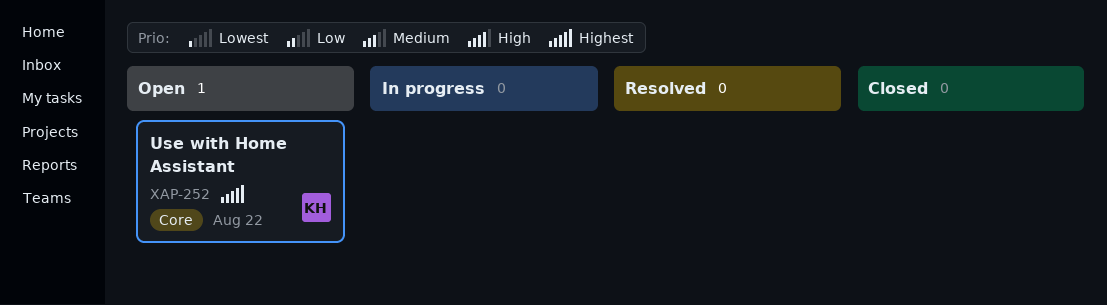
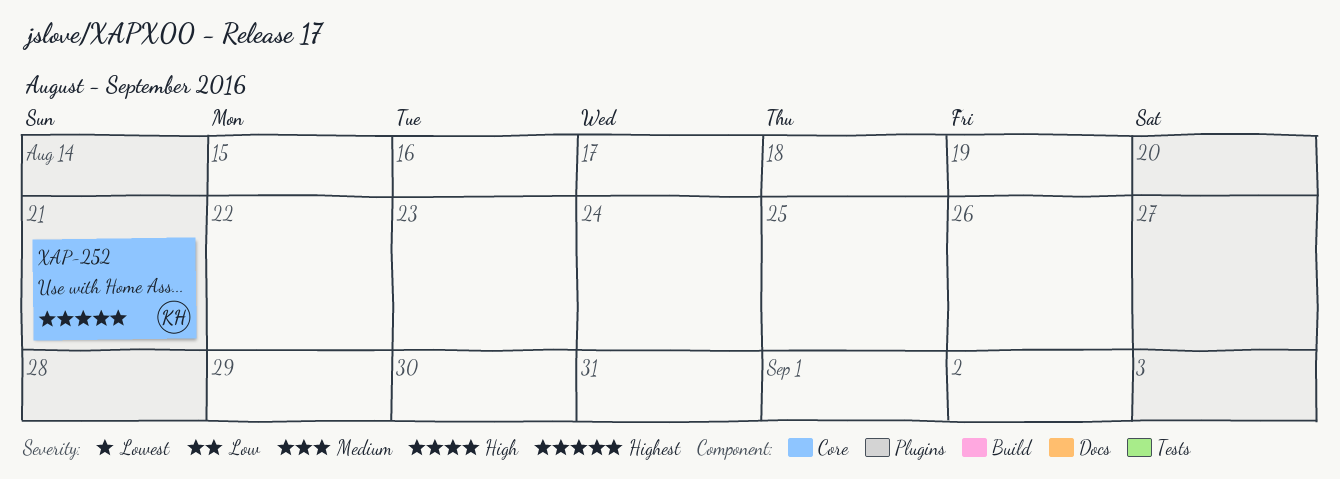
XAP-252, due: Aug 22 -> Aug 21

